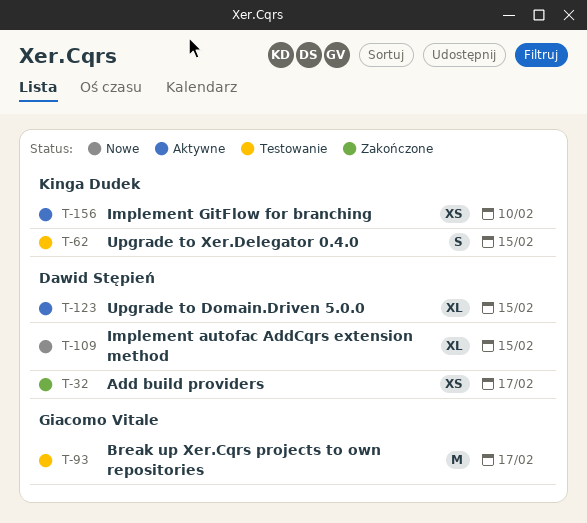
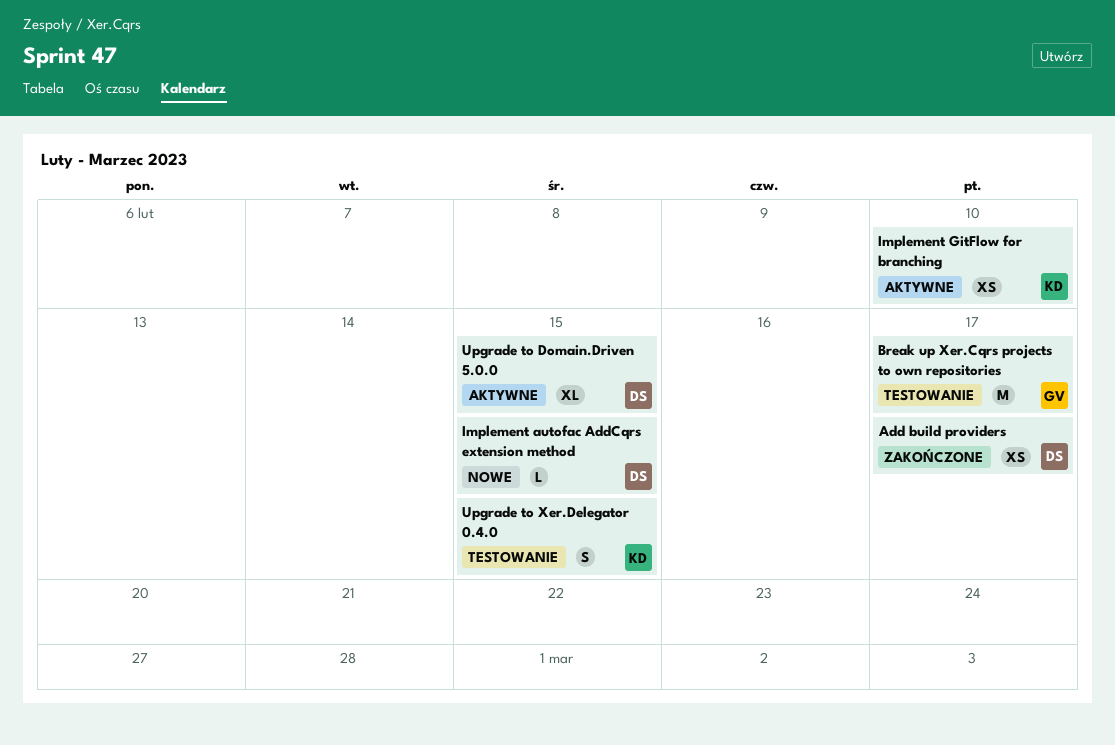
Implement autofac AddCqrs extension method, estimate: XL -> L

